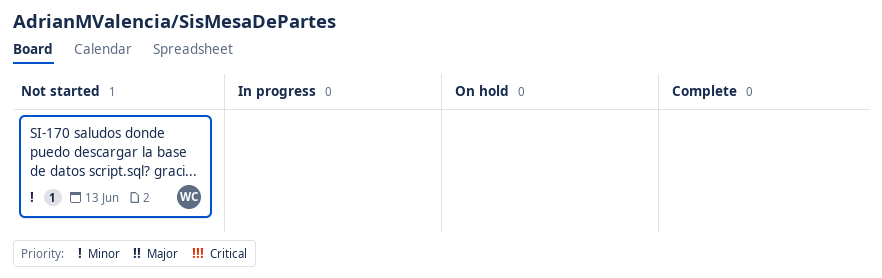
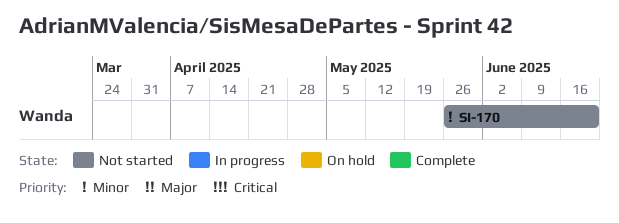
SI-170, due: Jun 13 -> Jun 20

